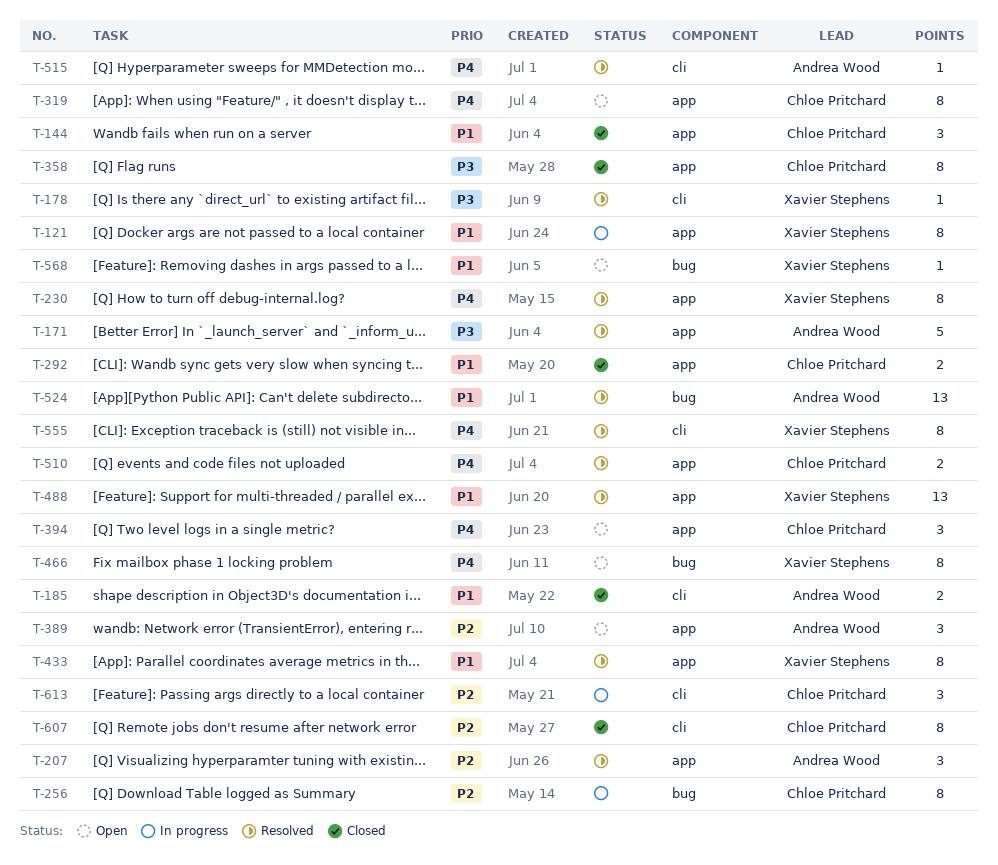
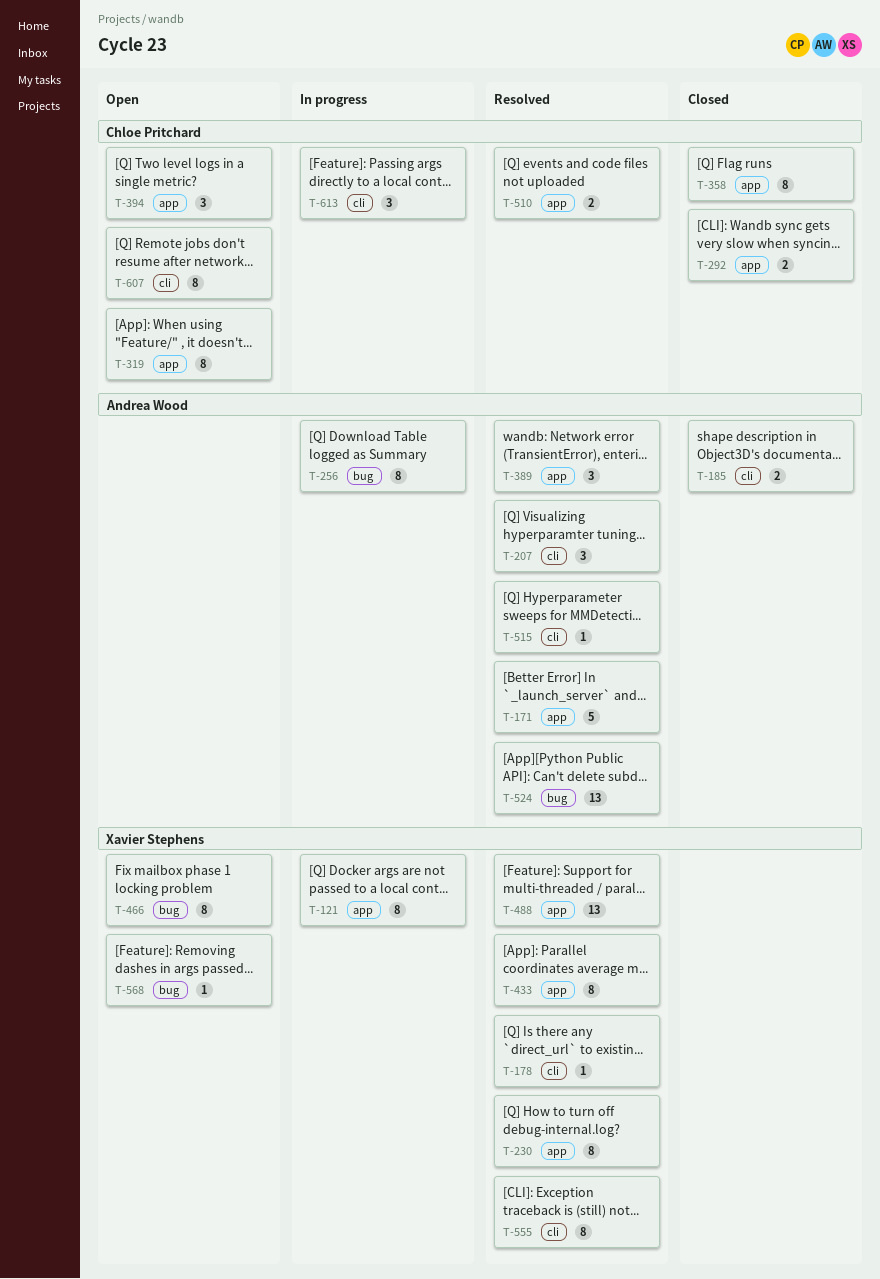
T-144: present -> none
T-207, label: app -> cli
T-256, owner: Chloe Pritchard -> Andrea Wood
T-389, status: Open -> Resolved
T-607, status: Closed -> Open

